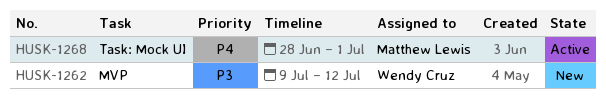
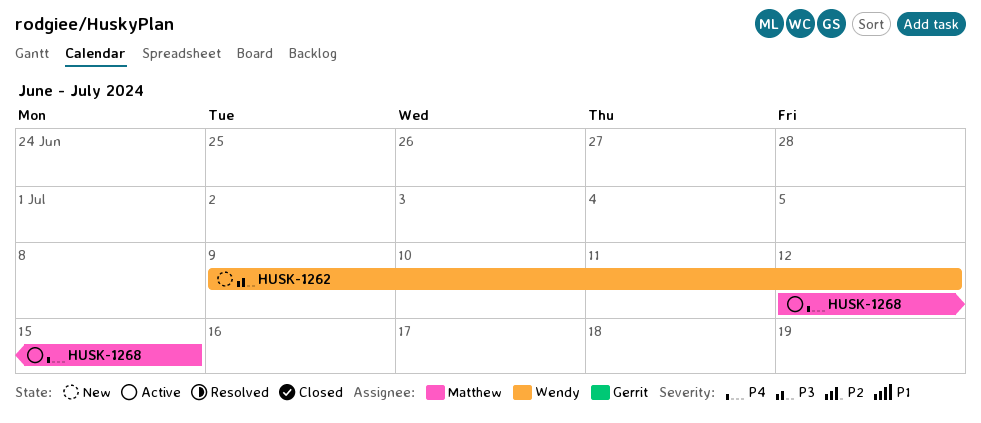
HUSK-1268, start: Jun 28 -> Jul 12
HUSK-1268, due: Jul 1 -> Jul 15

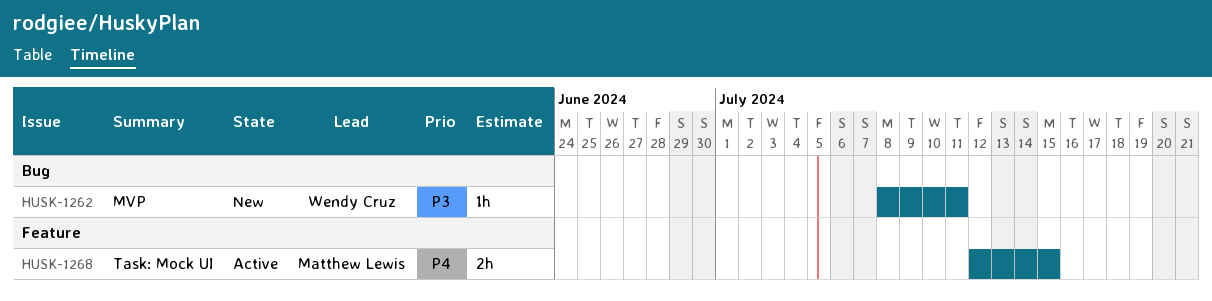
HUSK-1262, start: Jul 9 -> Jul 8
HUSK-1262, due: Jul 12 -> Jul 11

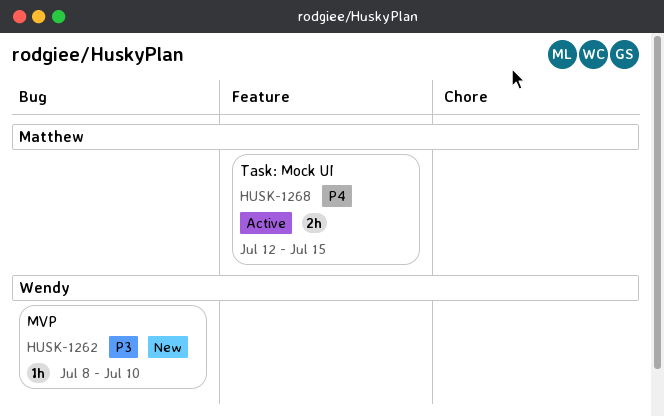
HUSK-1262, due: Jul 11 -> Jul 10

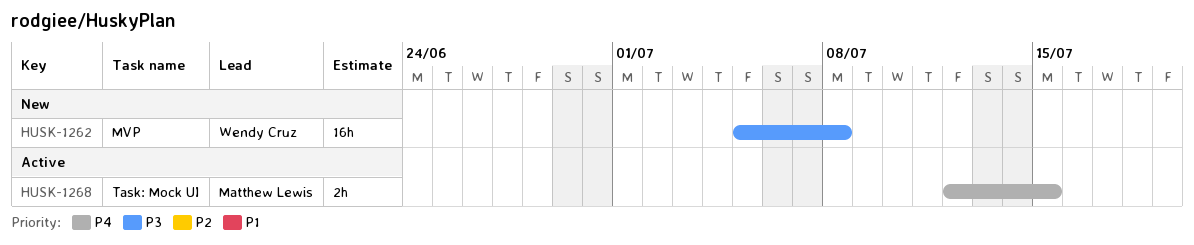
HUSK-1262, estimate: 1h -> 16h
HUSK-1262, start: Jul 8 -> Jul 5
HUSK-1262, due: Jul 10 -> Jul 8

